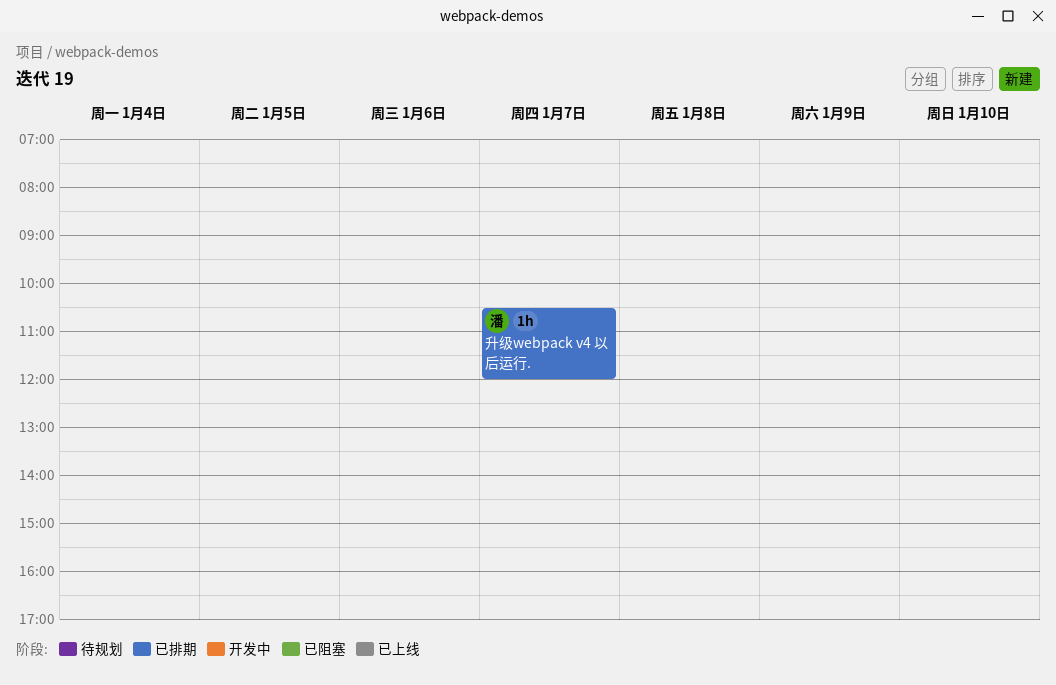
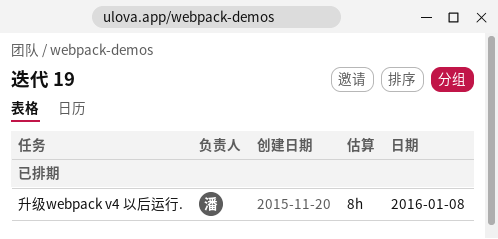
升级webpack v4 以后运行., estimate: 1h -> 8h
升级webpack v4 以后运行., day: Jan 7 -> Jan 8

